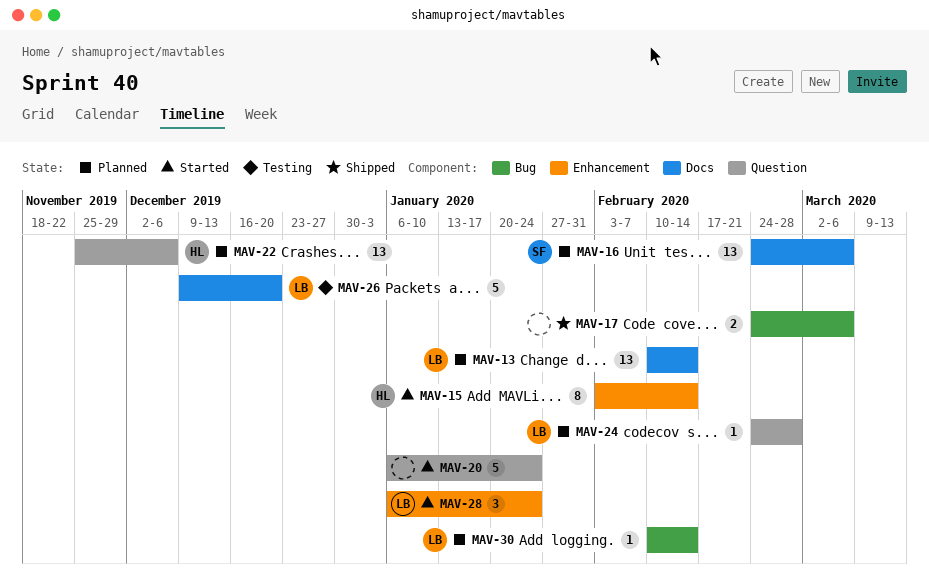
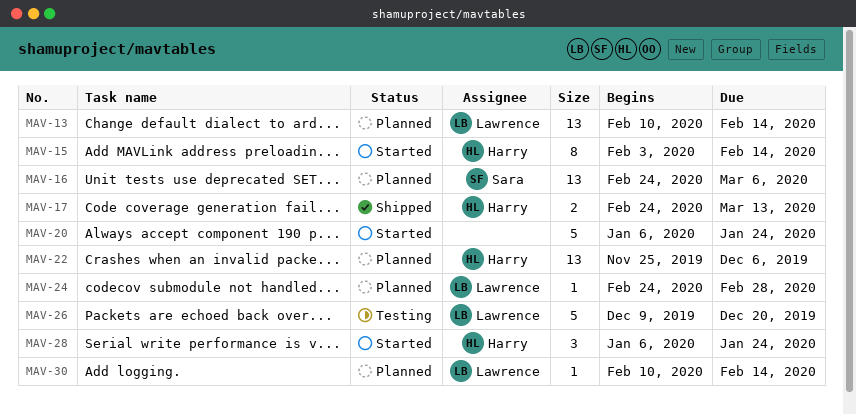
MAV-17, owner: none -> Harry
MAV-17, due: Mar 6 -> Mar 13
MAV-28, owner: Lawrence -> Harry

